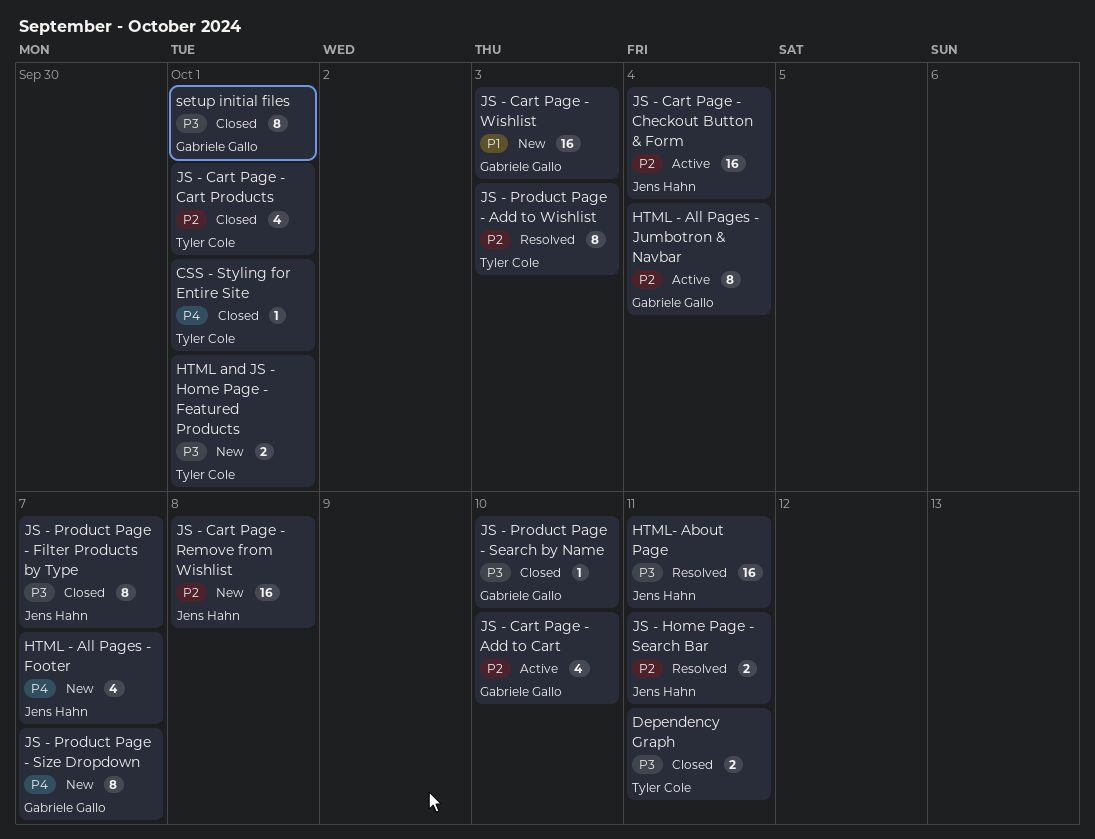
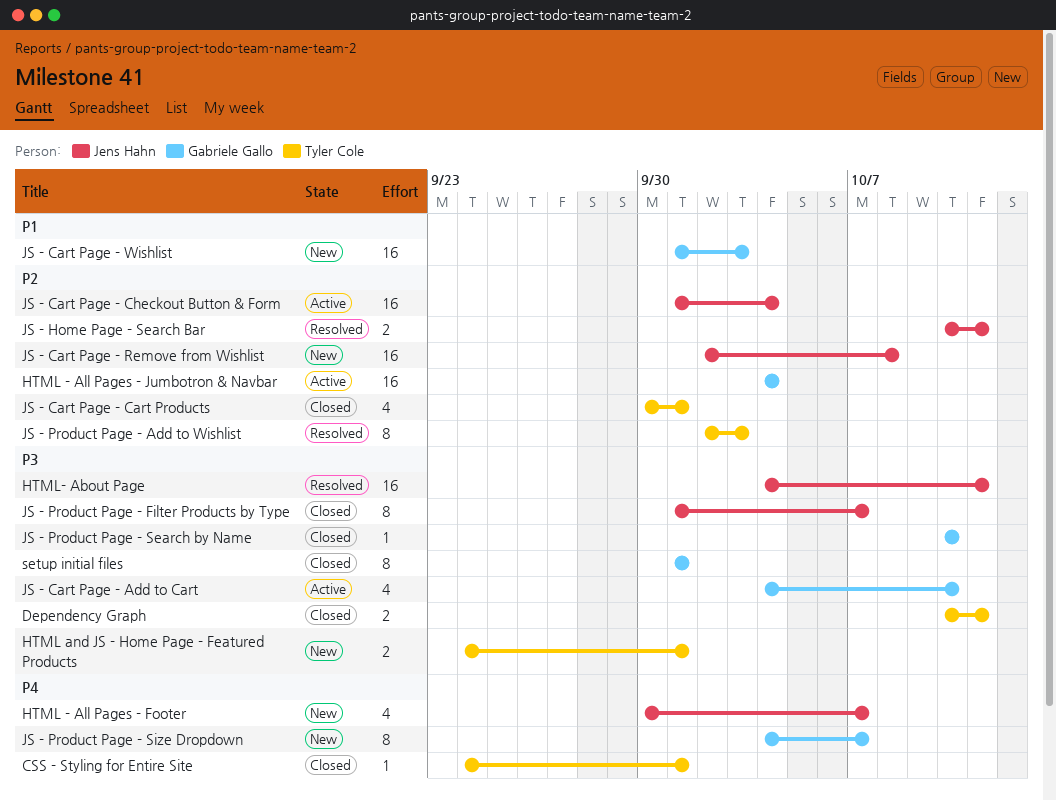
HTML - All Pages - Jumbotron & Navbar, estimate: 8 -> 16
JS - Cart Page - Add to Cart, priority: P2 -> P3

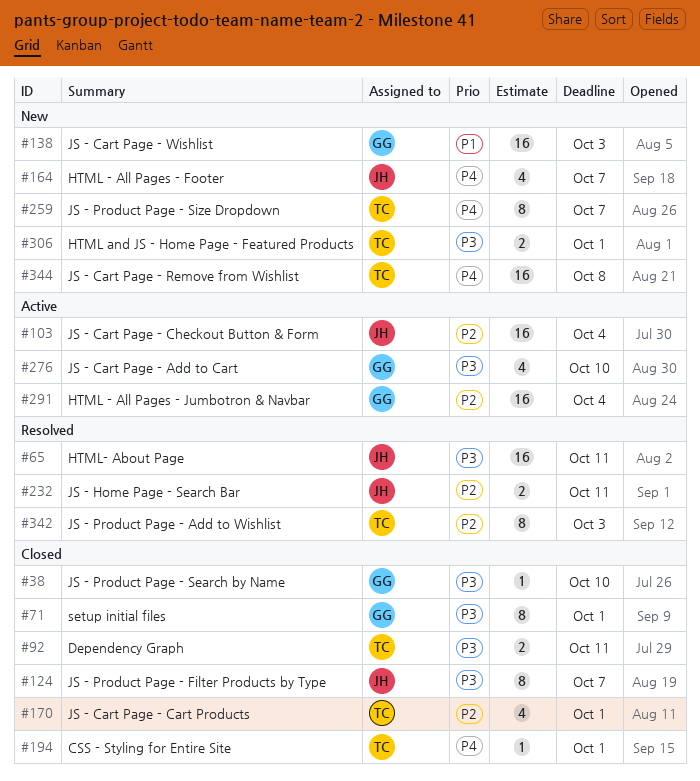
JS - Cart Page - Remove from Wishlist, owner: Jens Hahn -> Tyler Cole
JS - Cart Page - Remove from Wishlist, priority: P2 -> P4
JS - Product Page - Size Dropdown, owner: Gabriele Gallo -> Tyler Cole

